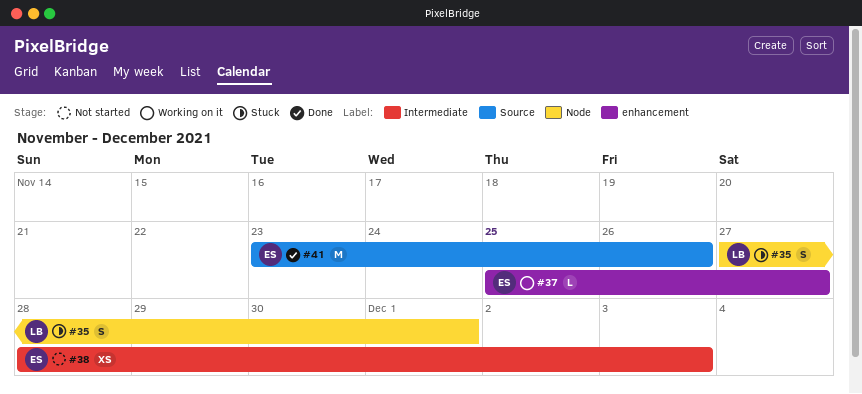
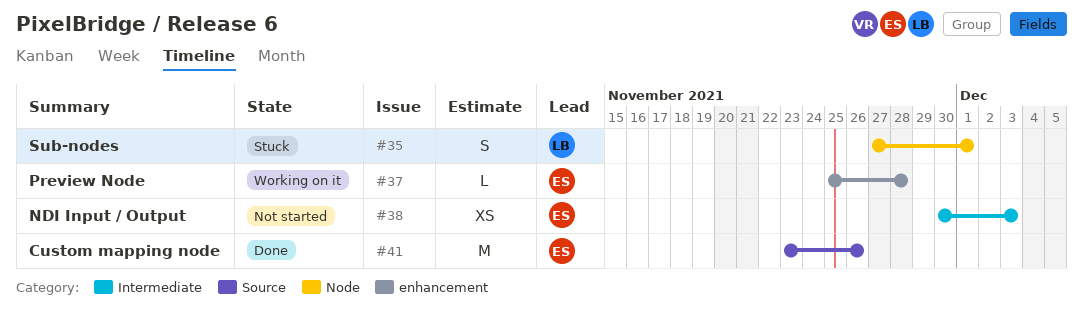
#37, due: Nov 27 -> Nov 28
#38, start: Nov 28 -> Nov 30

